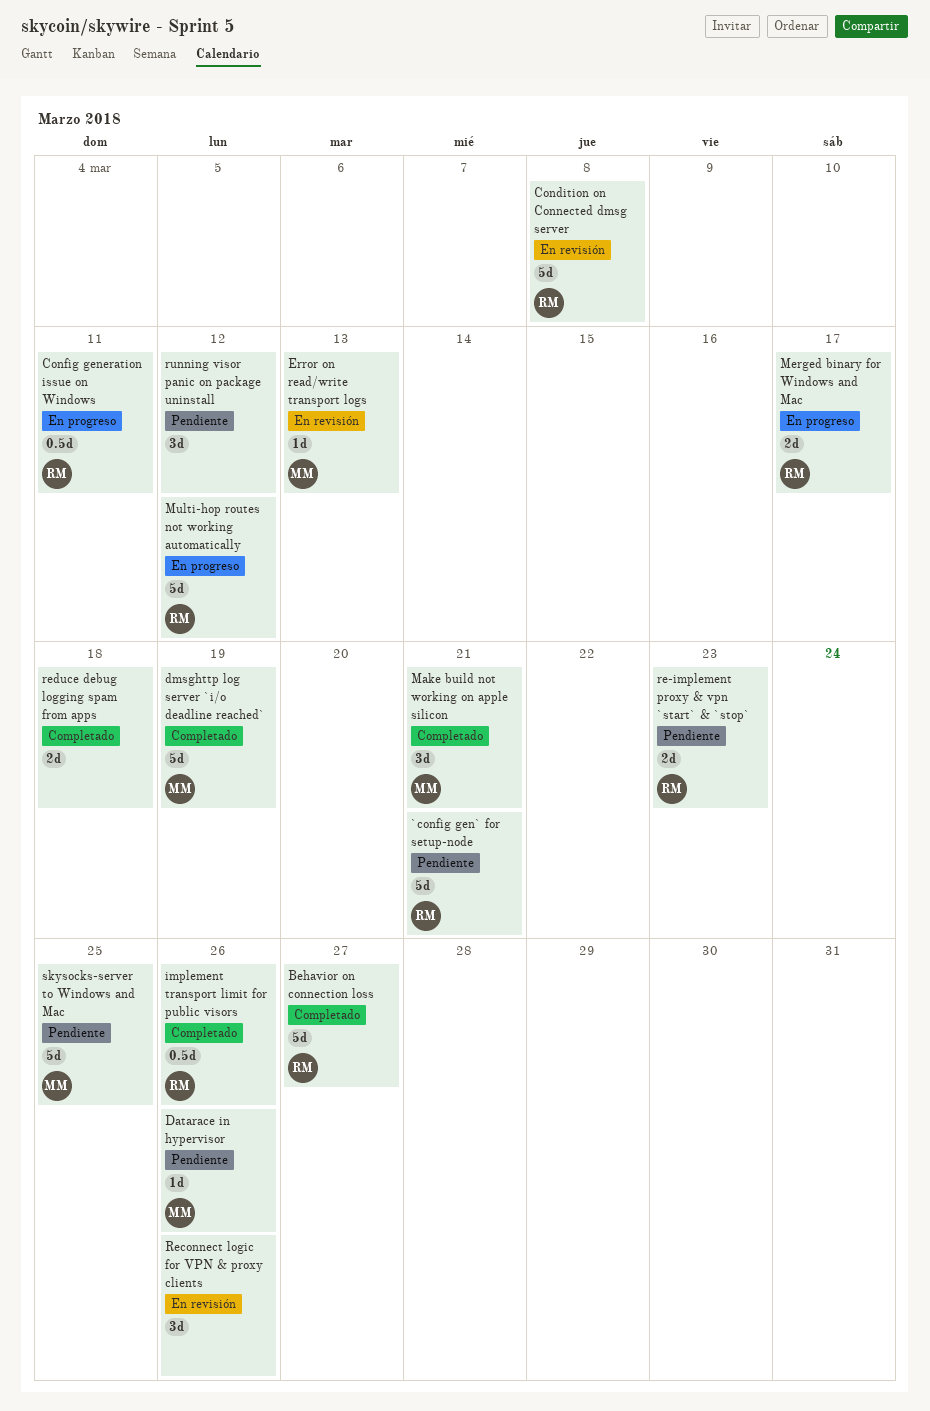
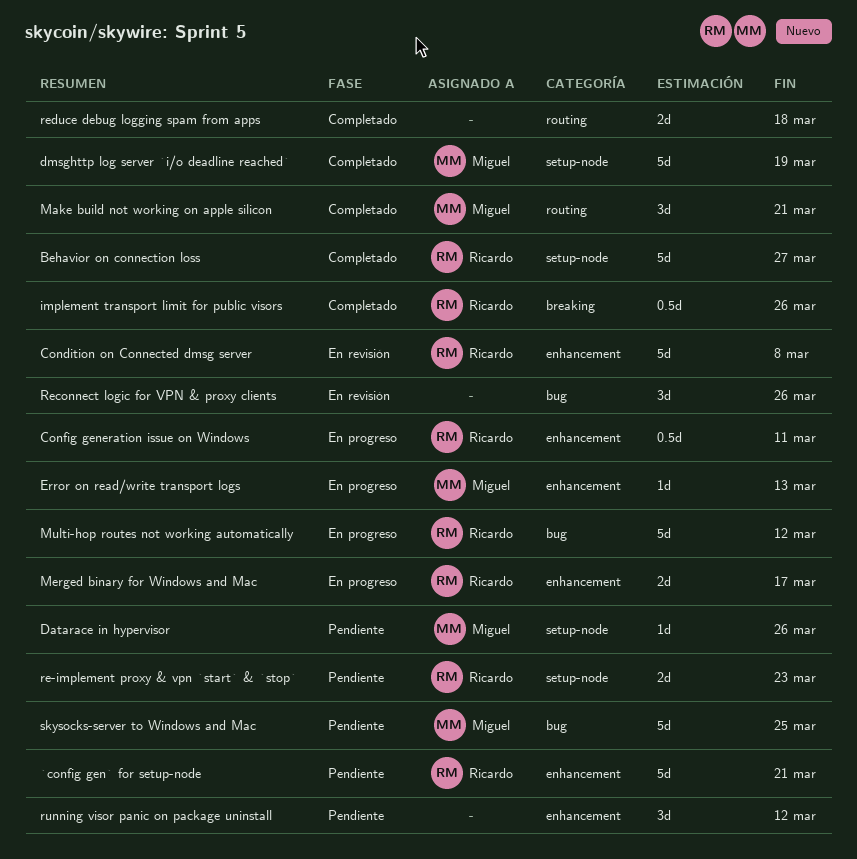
Error on read/write transport logs, status: En revisión -> En progreso

